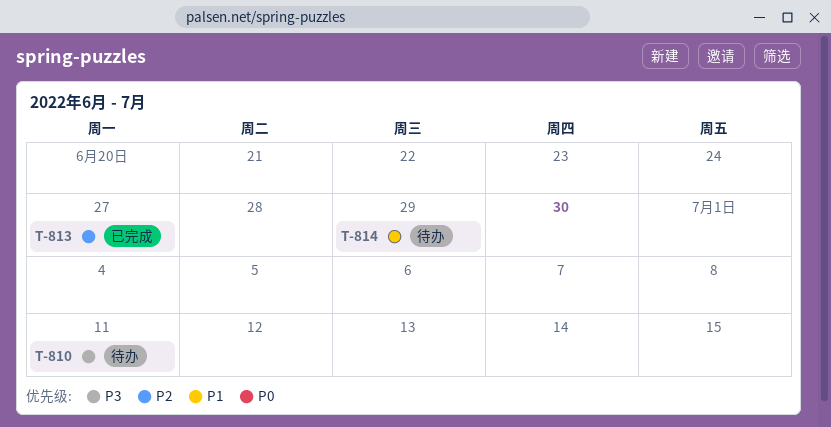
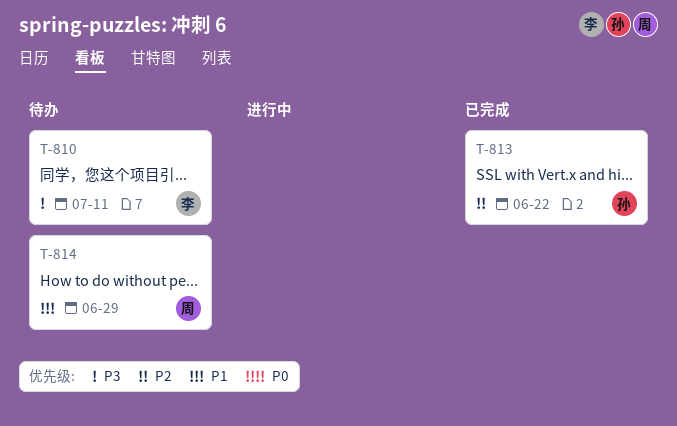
T-813, due: Jun 27 -> Jun 22

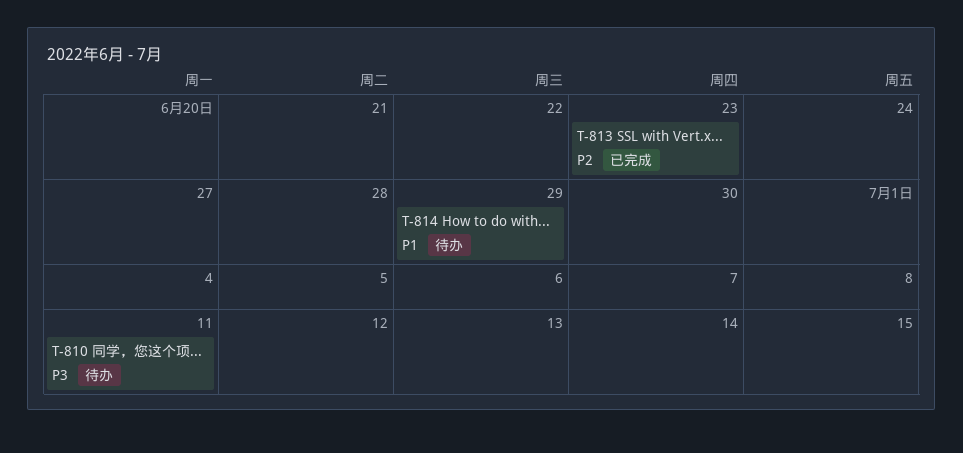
T-813, due: Jun 22 -> Jun 23

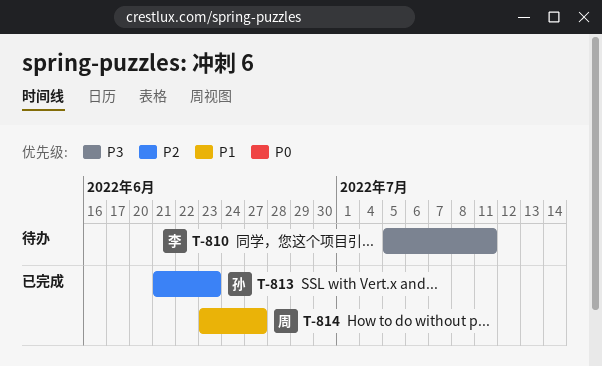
T-814, status: 待办 -> 已完成
T-814, due: Jun 29 -> Jun 27

